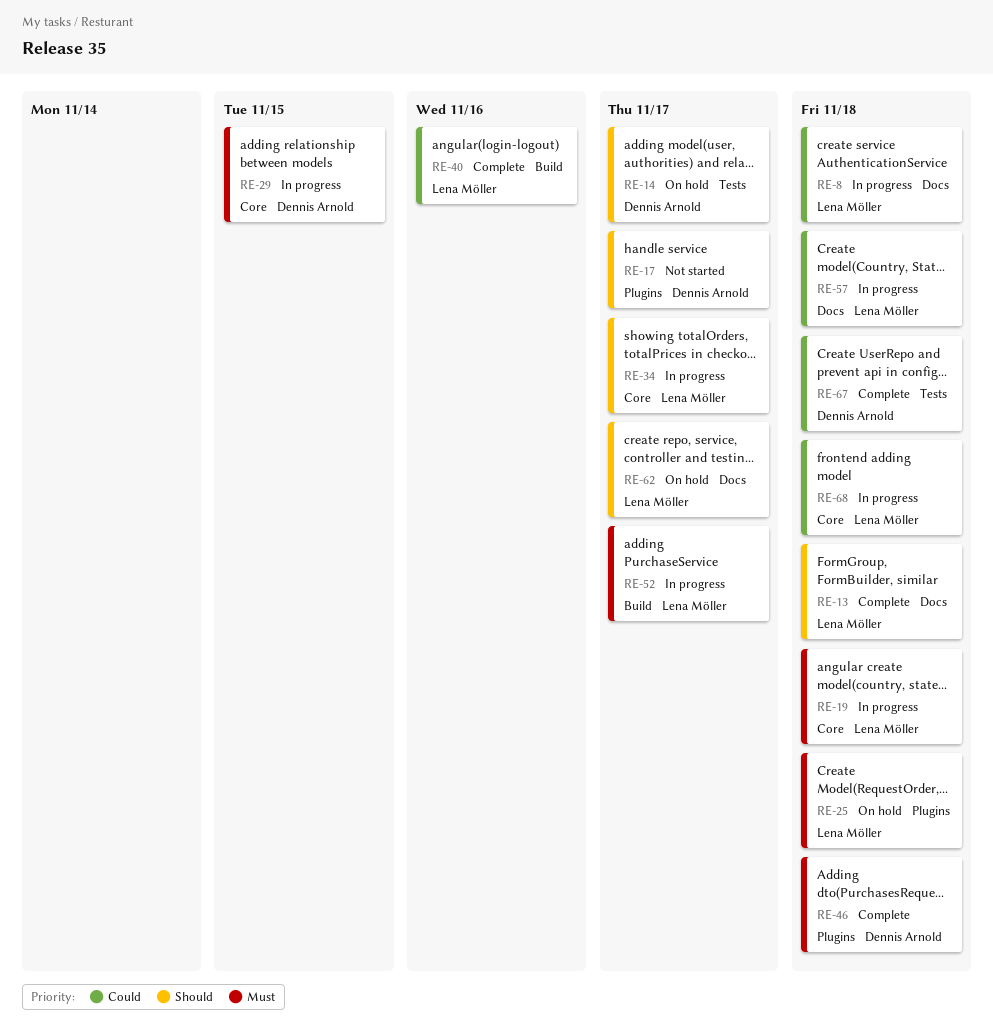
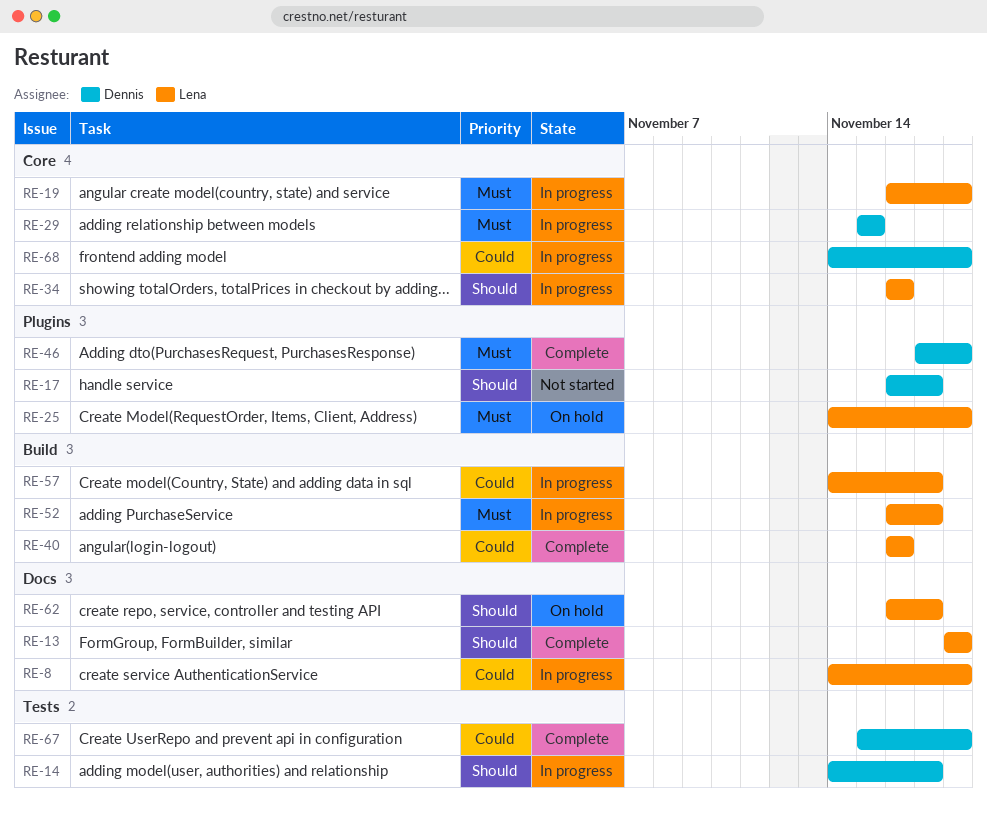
RE-14, status: On hold -> In progress
RE-34, due: Nov 17 -> Nov 16
RE-57, label: Docs -> Build
RE-57, due: Nov 18 -> Nov 17
RE-68, owner: Lena Möller -> Dennis Arnold

